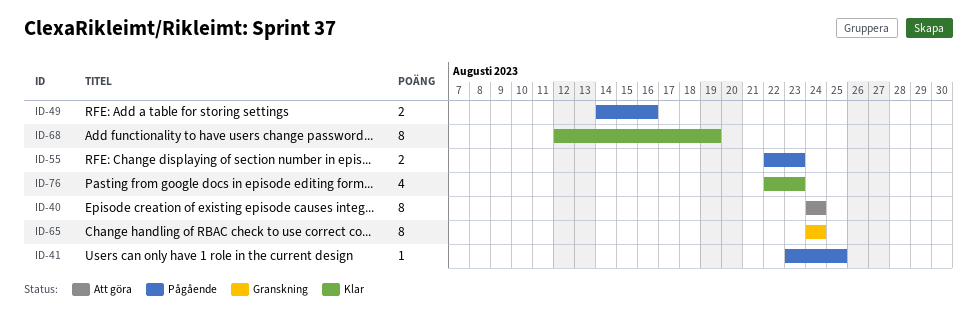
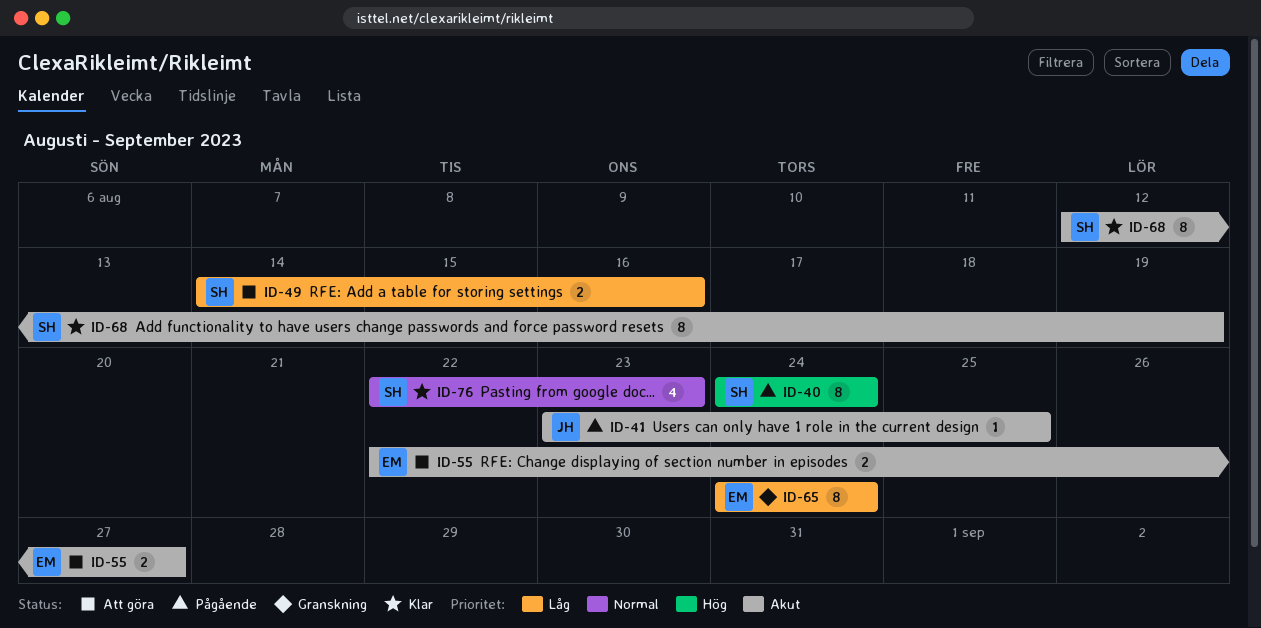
ID-40, status: Att göra -> Pågående
ID-49, status: Pågående -> Att göra
ID-55, status: Pågående -> Att göra
ID-55, due: Aug 23 -> Aug 27

